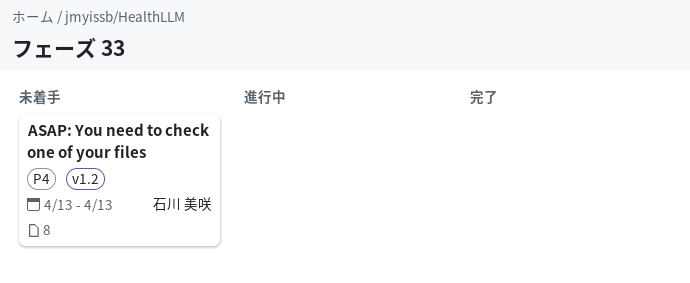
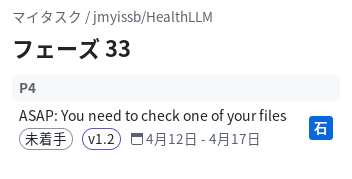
ASAP: You need to check one of your files, start: Apr 13 -> Apr 12
ASAP: You need to check one of your files, due: Apr 13 -> Apr 17

